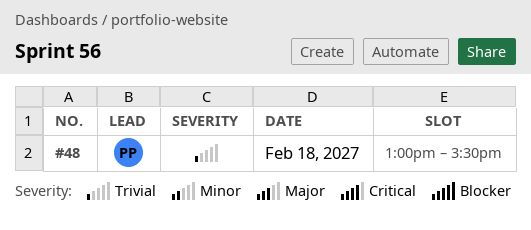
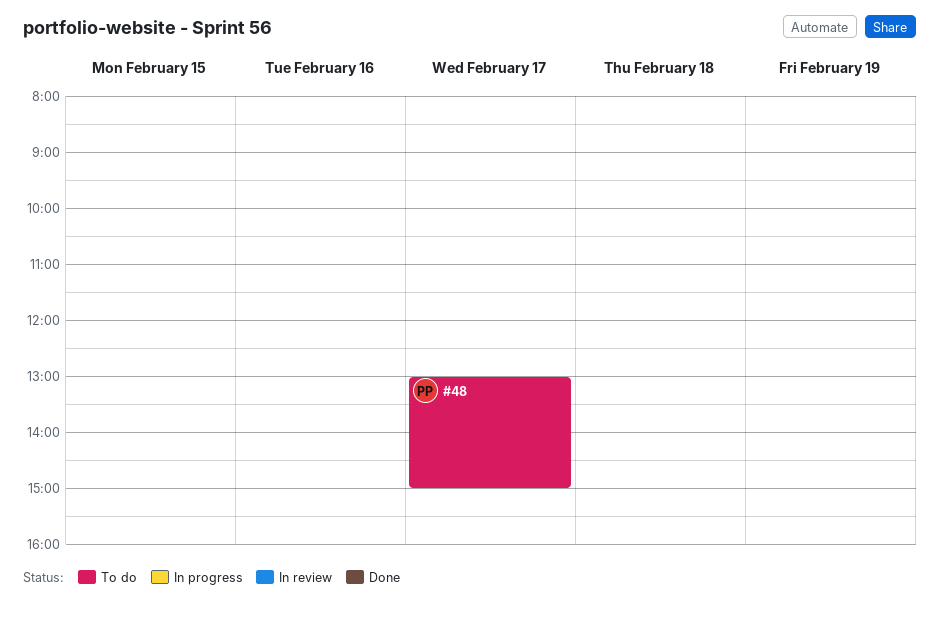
#48, day: Feb 18 -> Feb 17
#48, ends: 15:30 -> 15:00

